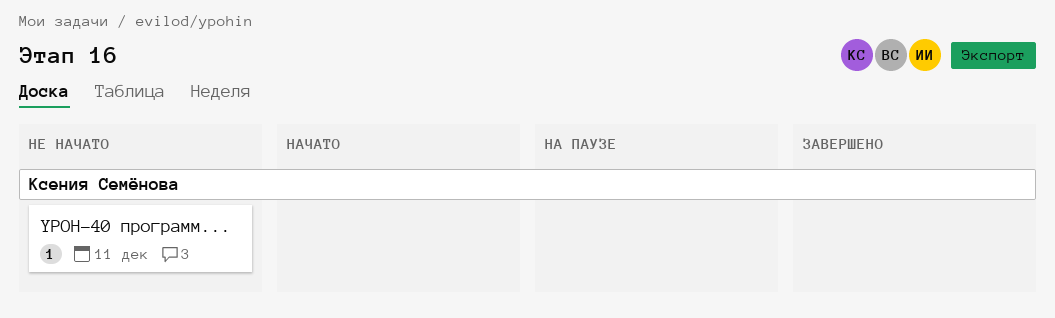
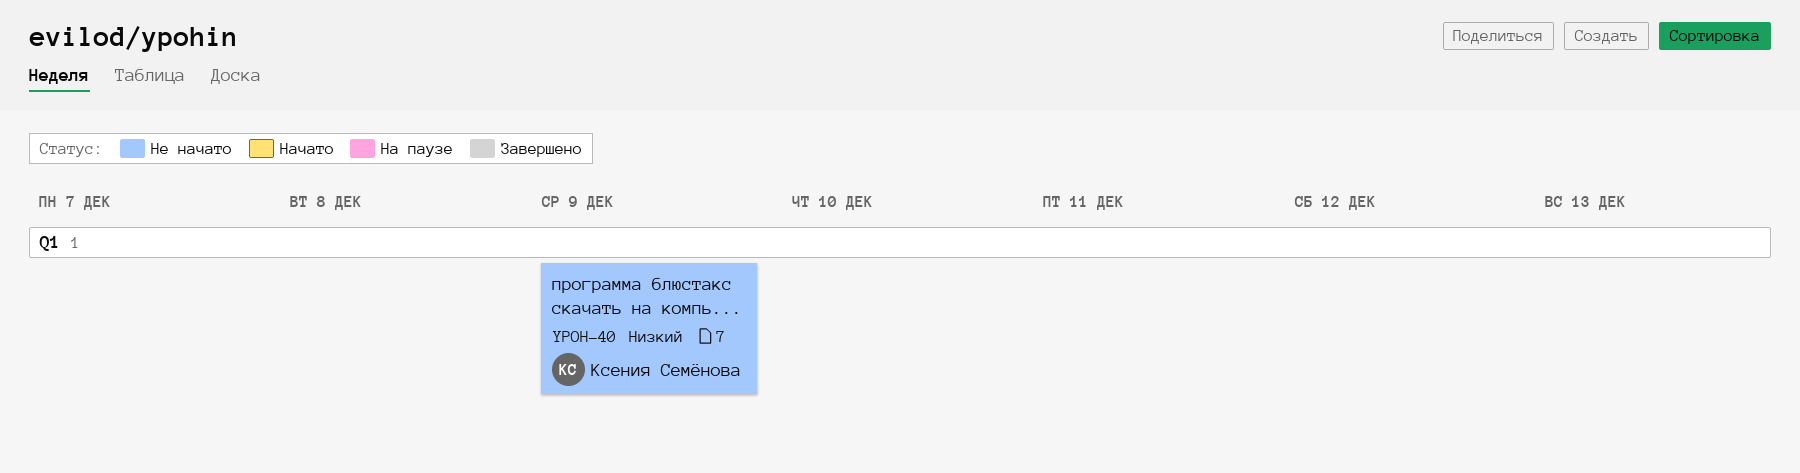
YPOH-40, due: Dec 11 -> Dec 9

